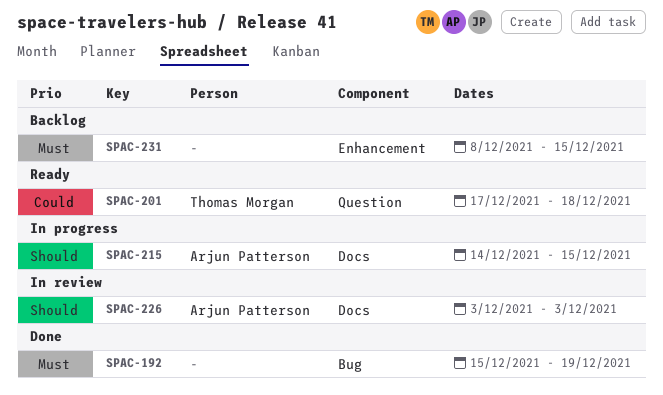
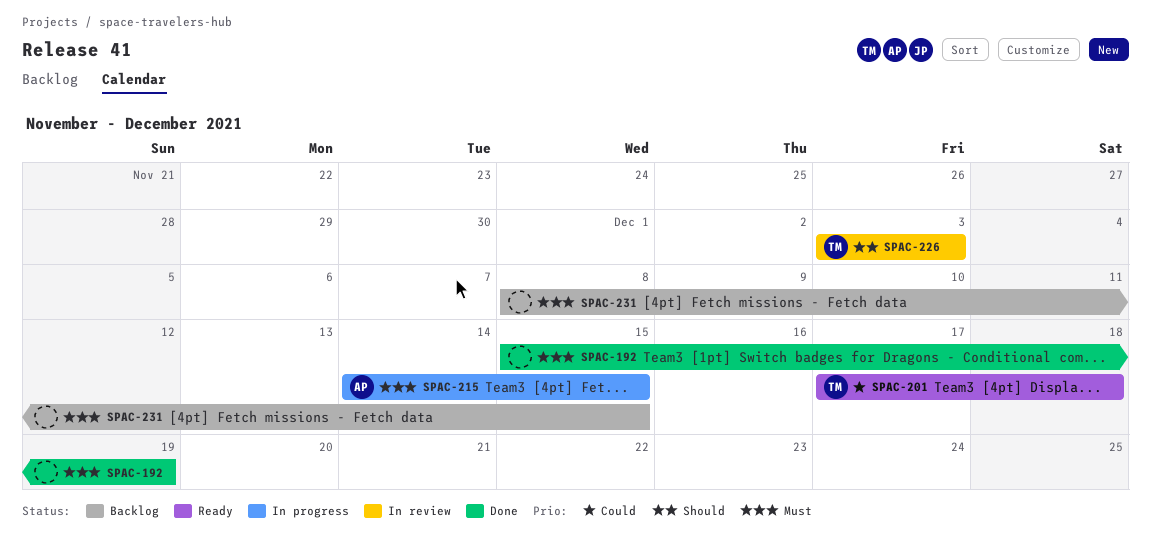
SPAC-215, priority: Should -> Must
SPAC-226, owner: Arjun Patterson -> Thomas Morgan

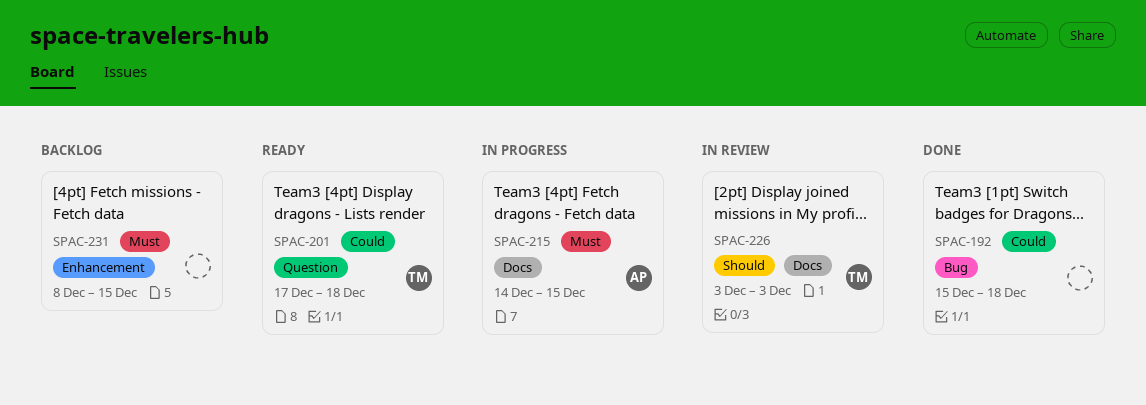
SPAC-192, priority: Must -> Could
SPAC-192, due: Dec 19 -> Dec 18

